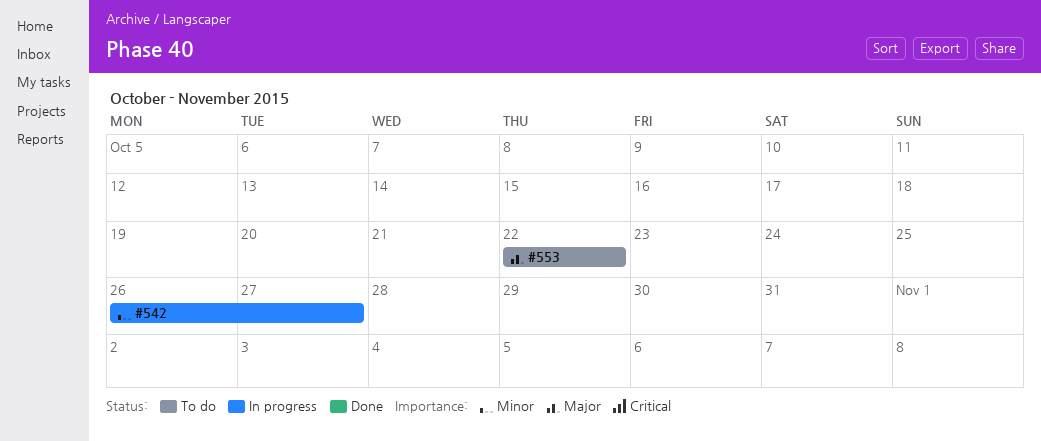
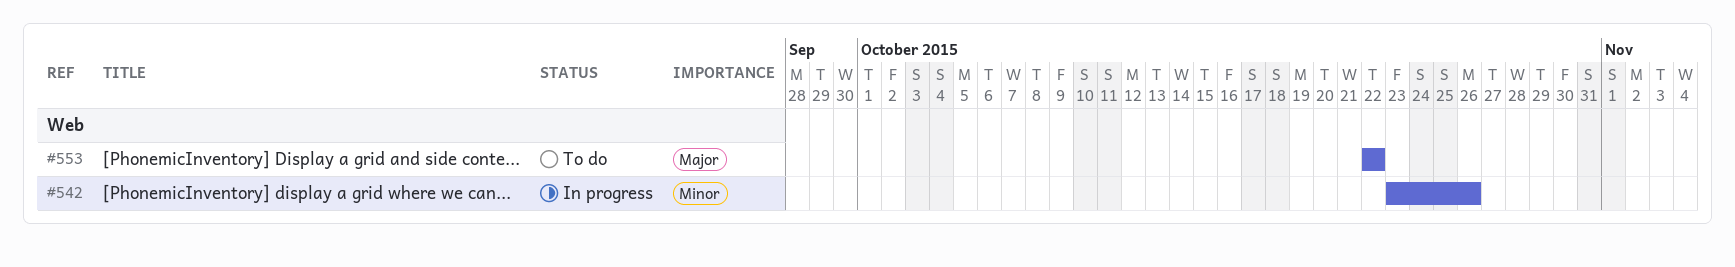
#542, start: Oct 26 -> Oct 23
#542, due: Oct 27 -> Oct 26

